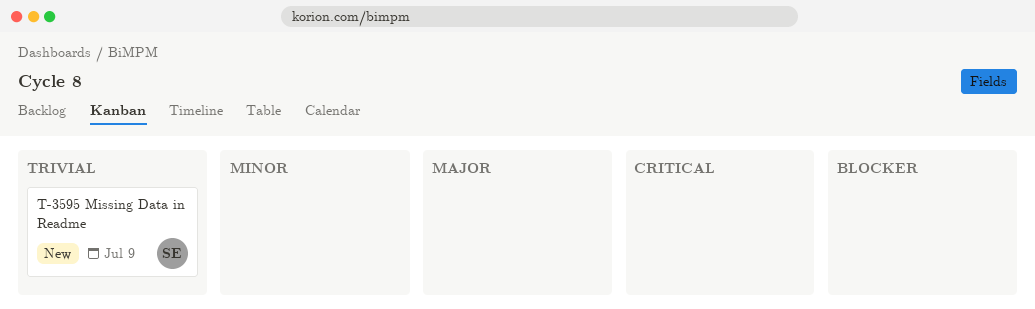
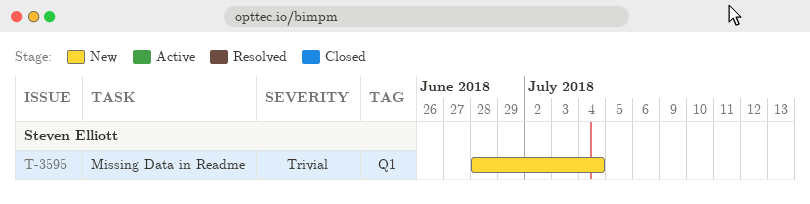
T-3595, due: Jul 9 -> Jul 4

